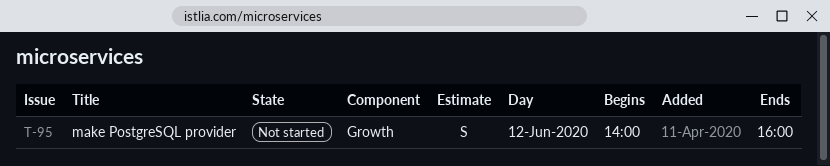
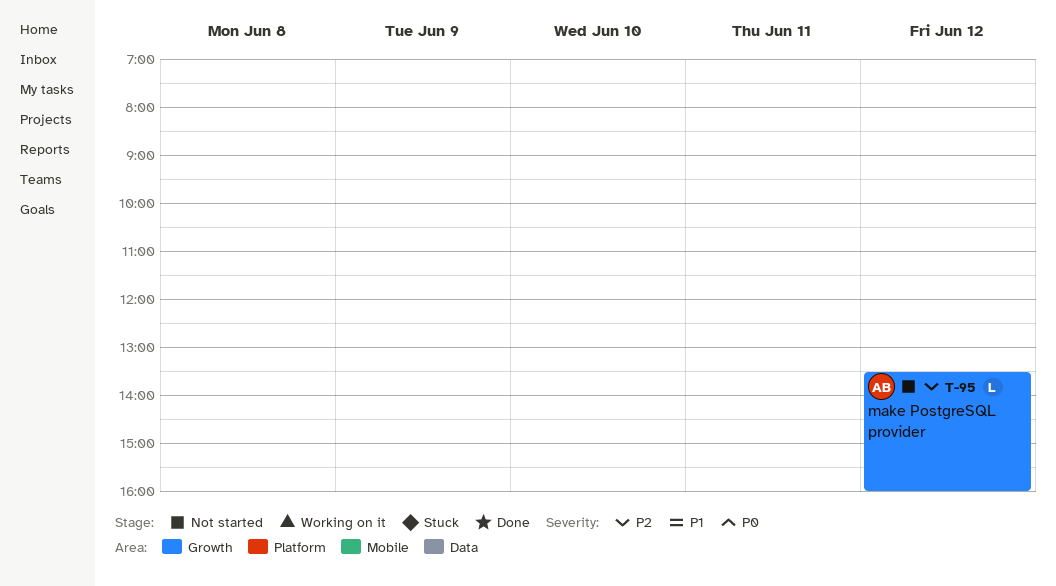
T-95, estimate: S -> L
T-95, begins: 14:00 -> 13:30

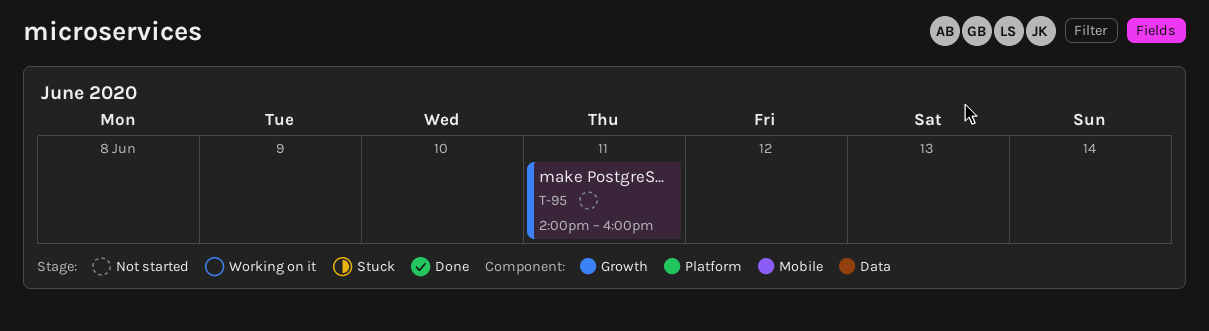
T-95, day: Jun 12 -> Jun 11
T-95, begins: 13:30 -> 14:00

